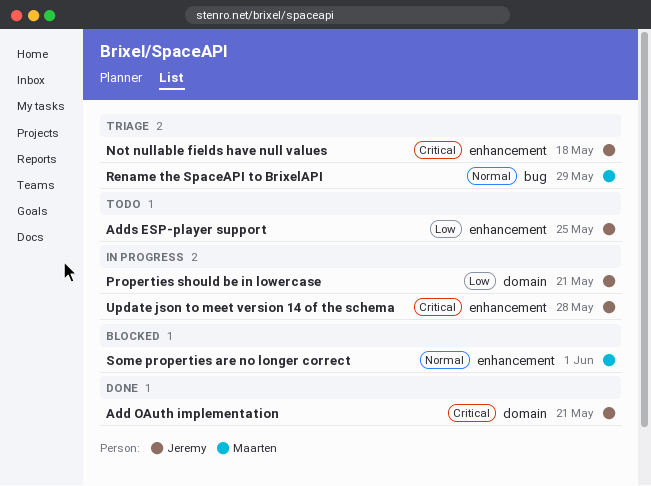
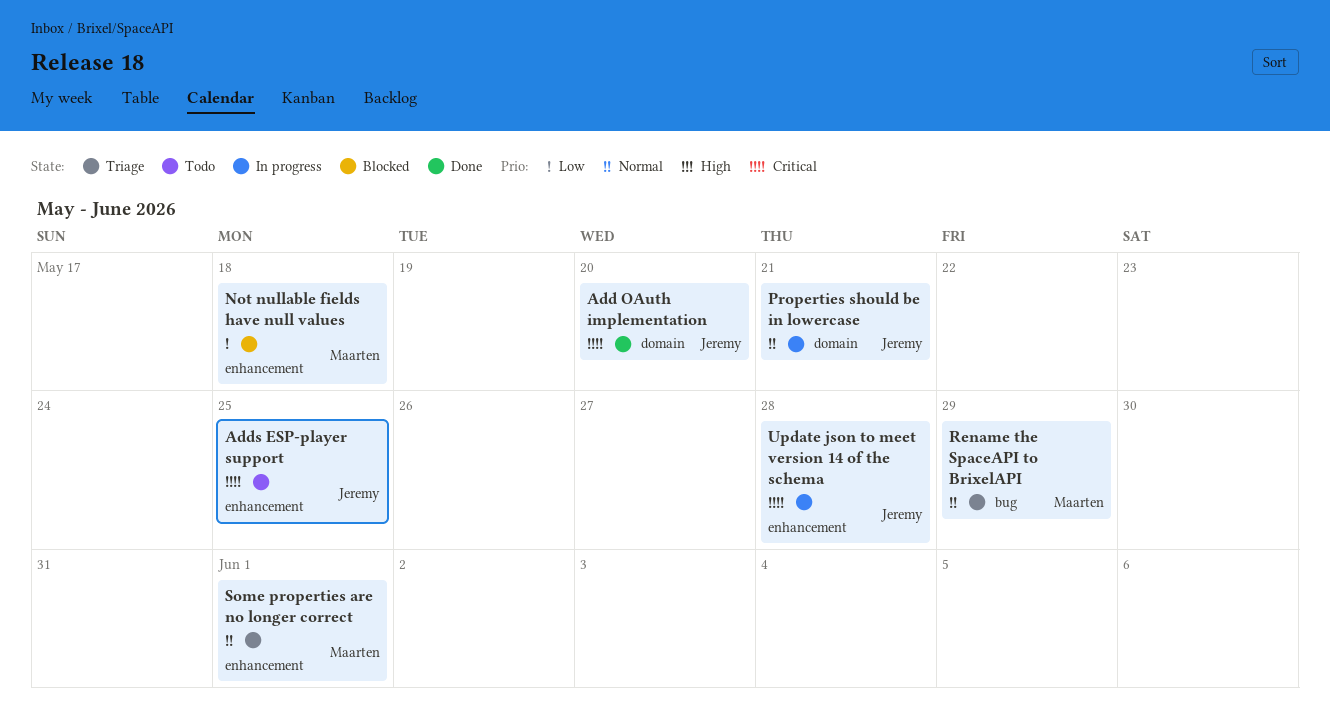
Add OAuth implementation, due: May 21 -> May 20
Adds ESP-player support, priority: Low -> Critical
Not nullable fields have null values, status: Triage -> Blocked
Not nullable fields have null values, owner: Jeremy -> Maarten
Not nullable fields have null values, priority: Critical -> Low
Properties should be in lowercase, priority: Low -> Normal
Some properties are no longer correct, status: Blocked -> Triage

